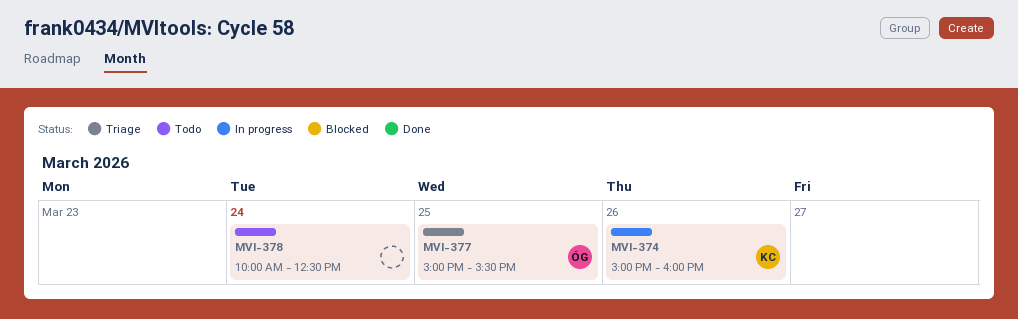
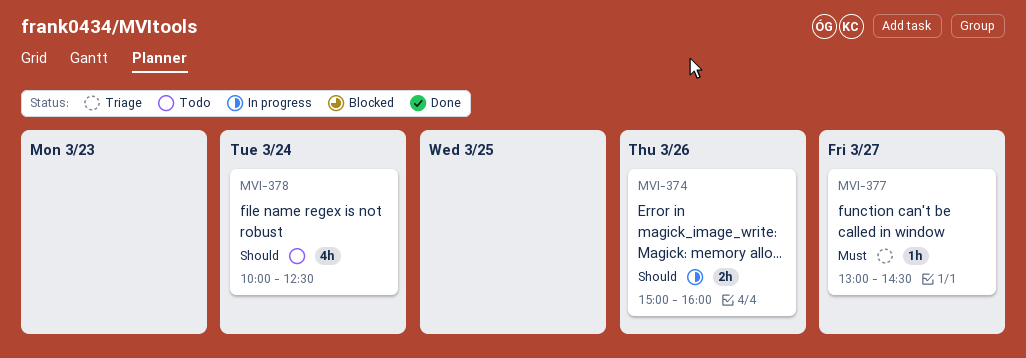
MVI-377, day: Mar 25 -> Mar 27
MVI-377, begins: 15:00 -> 13:00
MVI-377, ends: 15:30 -> 14:30

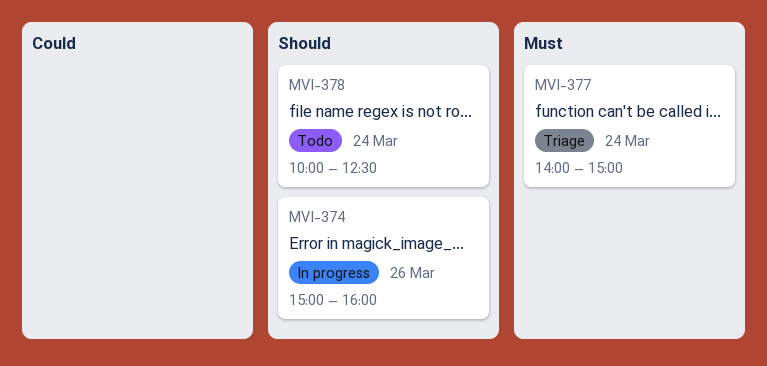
MVI-377, day: Mar 27 -> Mar 24
MVI-377, begins: 13:00 -> 14:00
MVI-377, ends: 14:30 -> 15:00

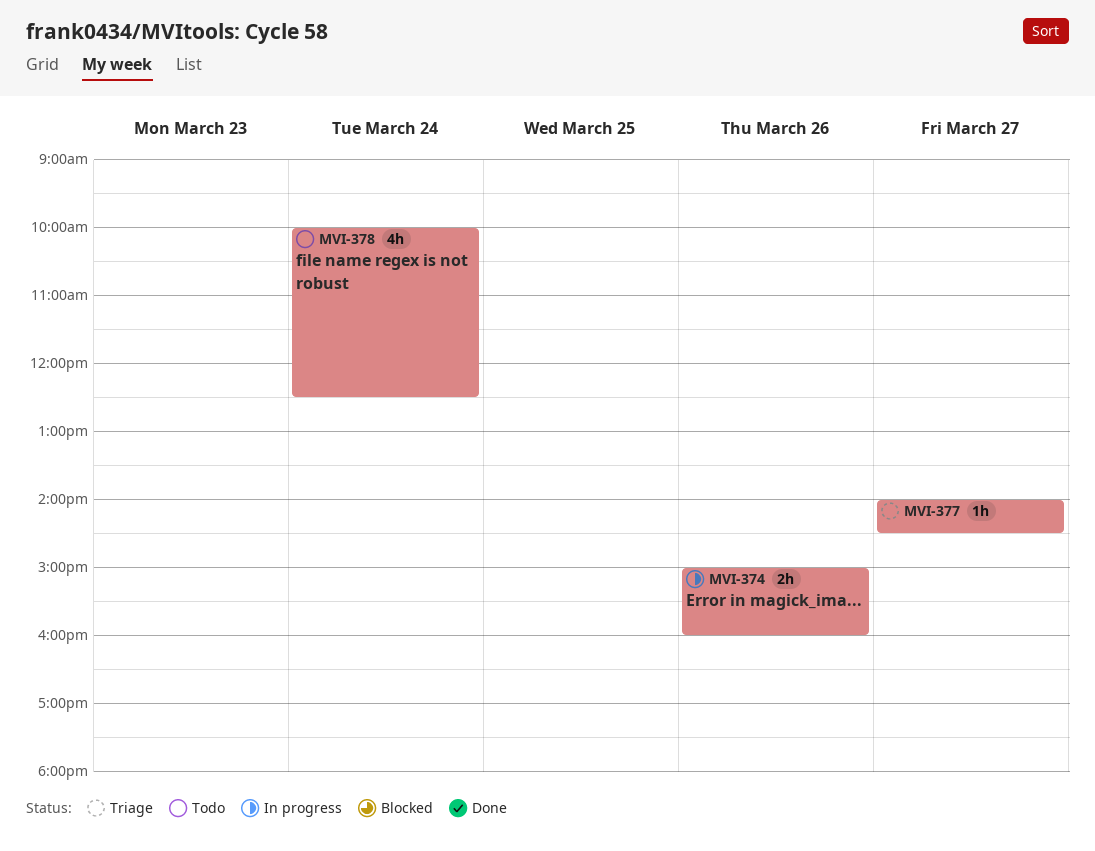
MVI-377, day: Mar 24 -> Mar 27
MVI-377, ends: 15:00 -> 14:30

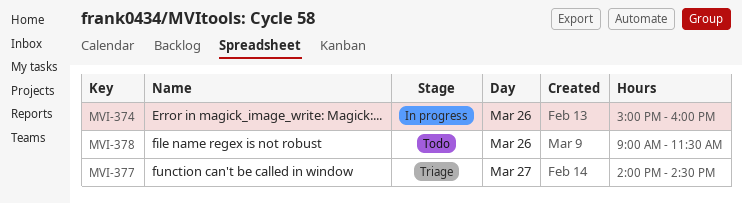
MVI-378, day: Mar 24 -> Mar 26
MVI-378, begins: 10:00 -> 09:00
MVI-378, ends: 12:30 -> 11:30

